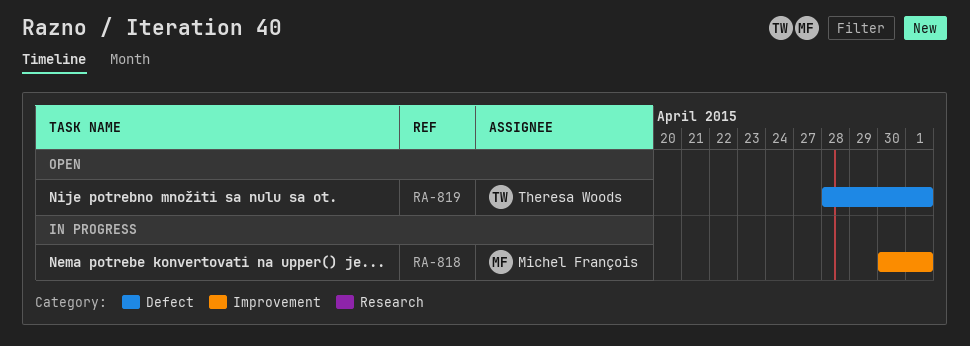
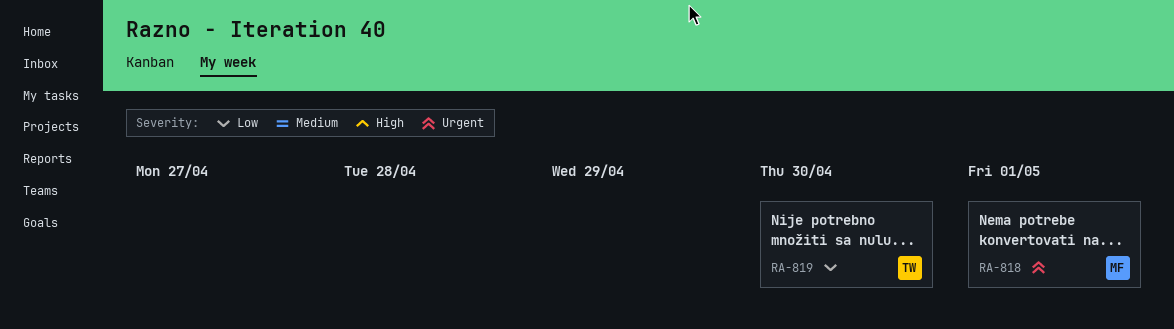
RA-819, due: May 1 -> Apr 30

